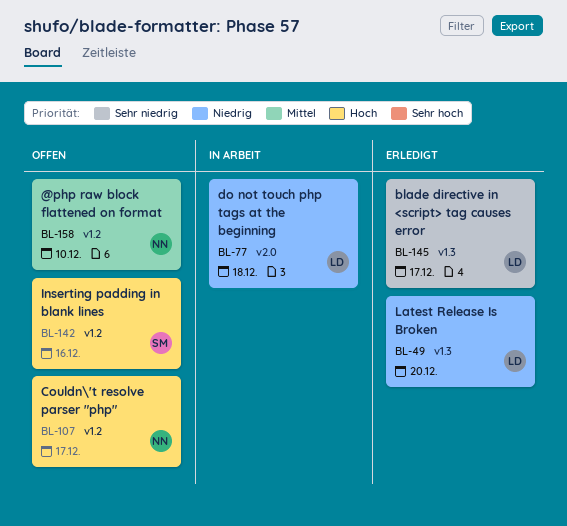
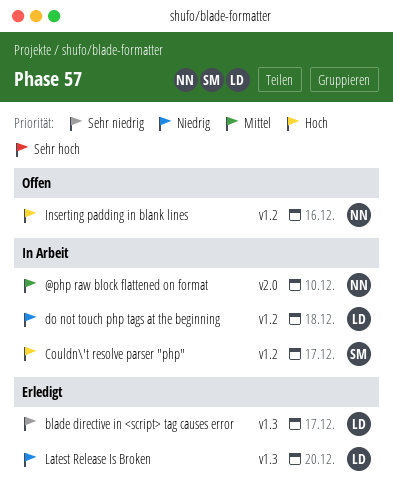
@php raw block flattened on format, status: Offen -> In Arbeit
@php raw block flattened on format, label: v1.2 -> v2.0
Couldn\'t resolve parser "php", status: Offen -> In Arbeit
Couldn\'t resolve parser "php", owner: NN -> SM
do not touch php tags at the beginning, label: v2.0 -> v1.2
Inserting padding in blank lines, owner: SM -> NN

